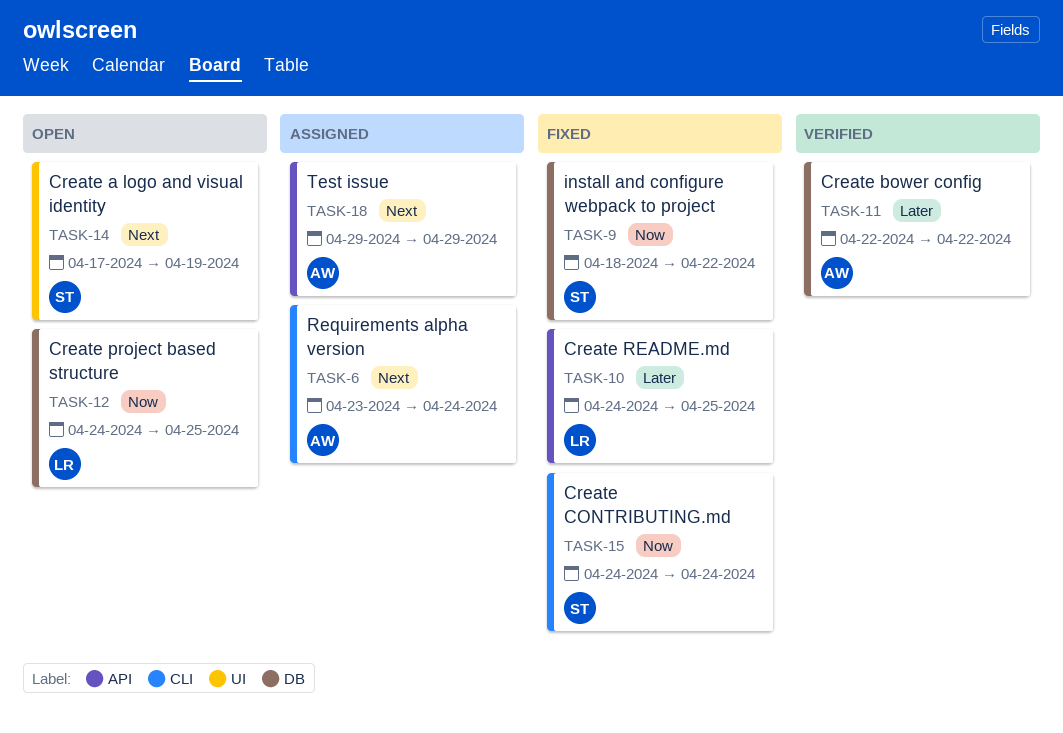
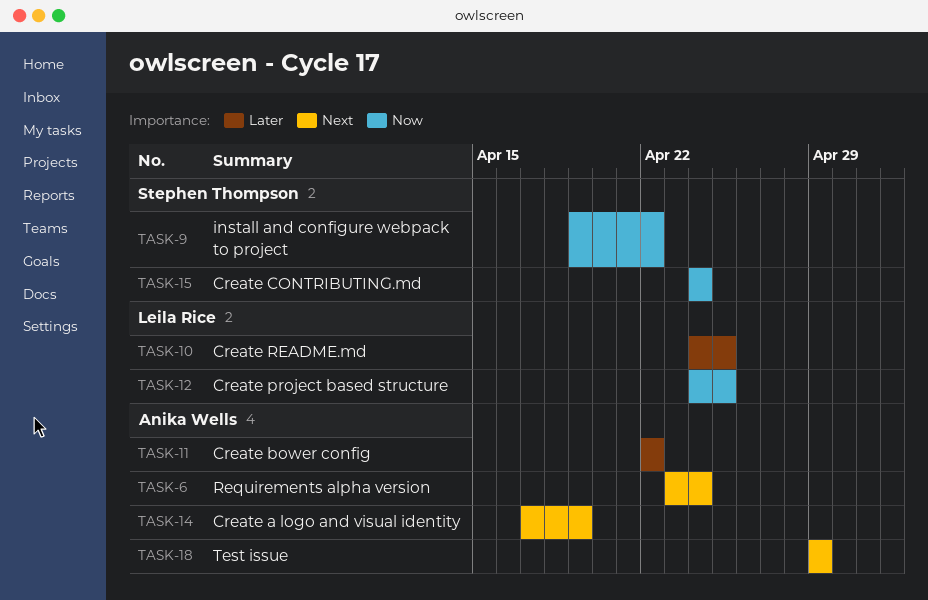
TASK-9, start: Apr 18 -> Apr 19
TASK-14, owner: Stephen Thompson -> Anika Wells

